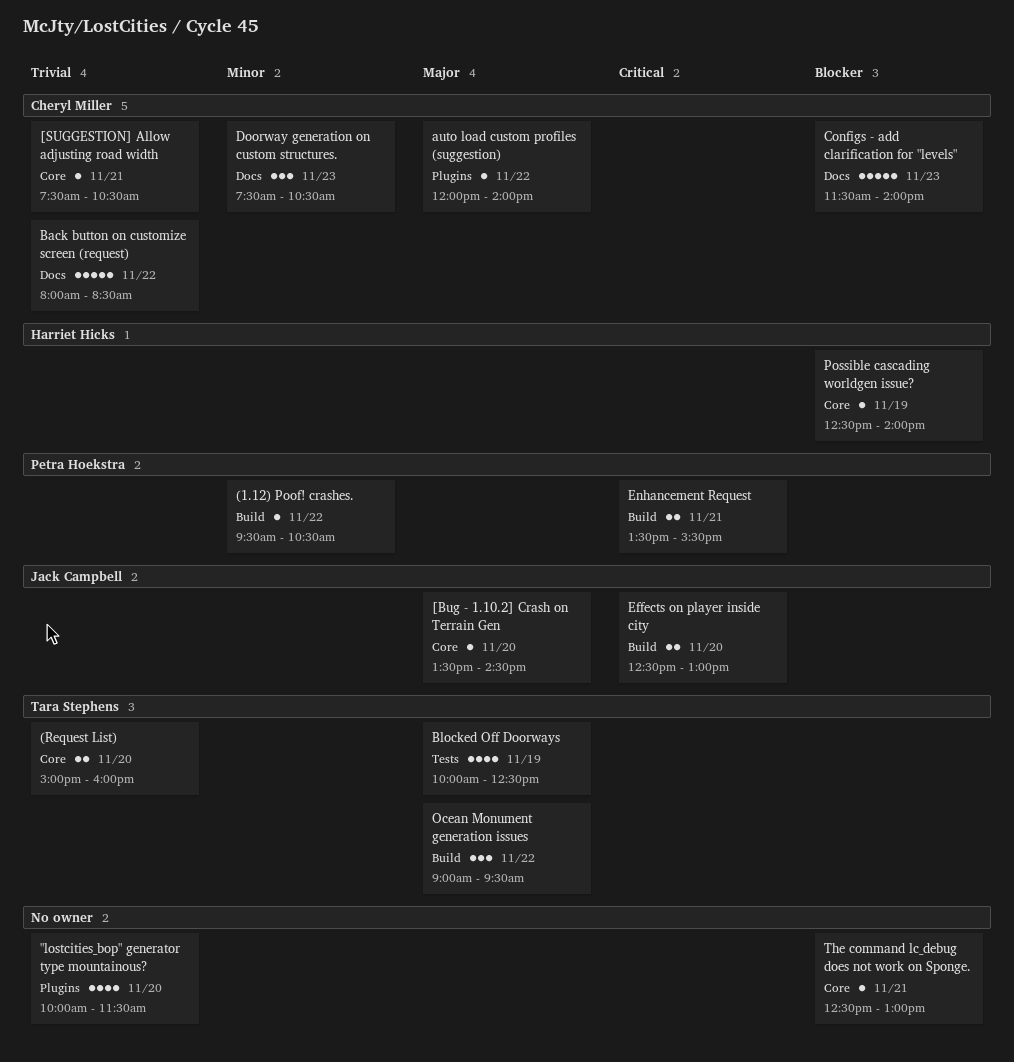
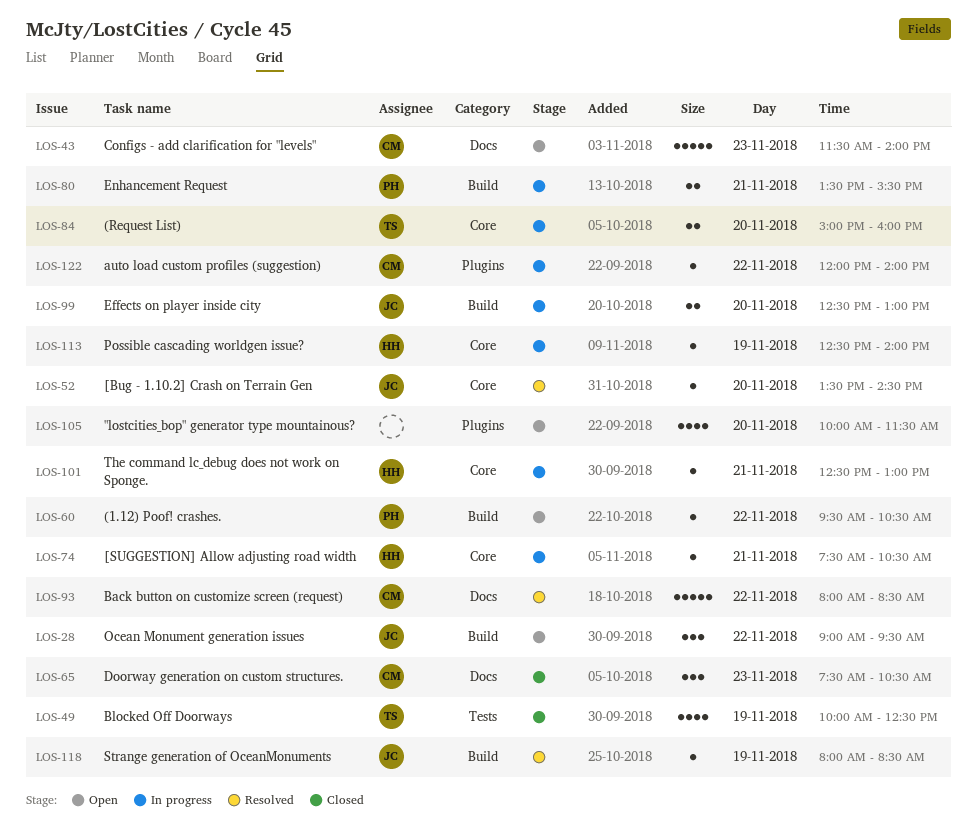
[SUGGESTION] Allow adjusting road width, owner: Cheryl Miller -> Harriet Hicks
Ocean Monument generation issues, owner: Tara Stephens -> Jack Campbell
Strange generation of OceanMonuments: none -> present
The command lc_debug does not work on Sponge., owner: none -> Harriet Hicks

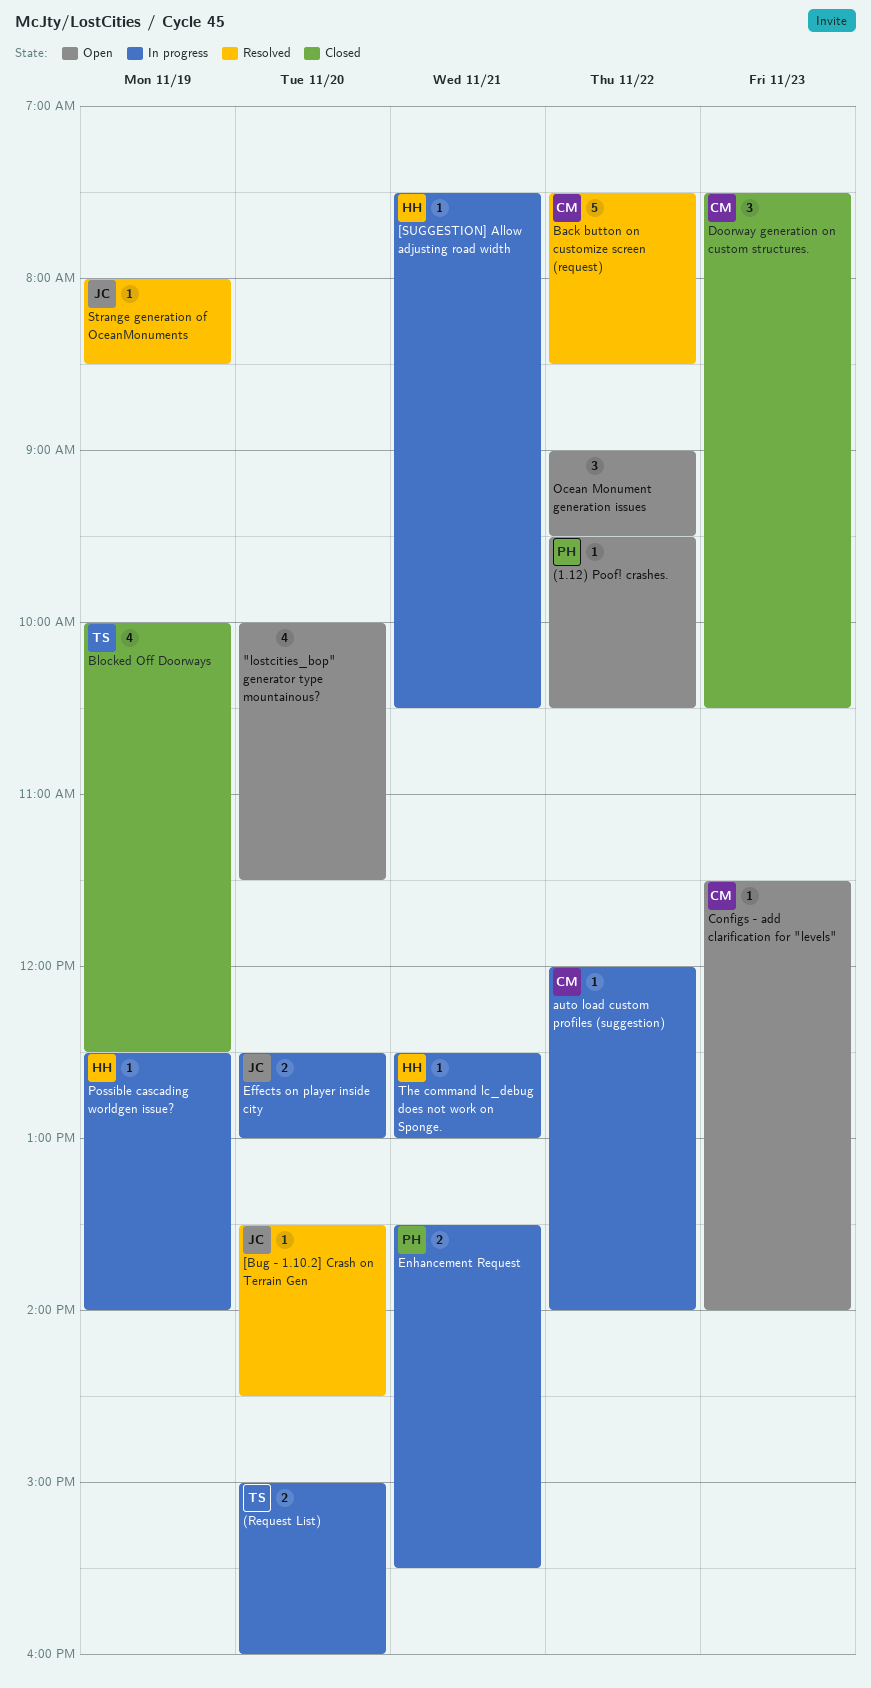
Back button on customize screen (request), begins: 08:00 -> 07:30
Configs - add clarification for "levels", estimate: 5 -> 1
Ocean Monument generation issues, owner: JC -> none

